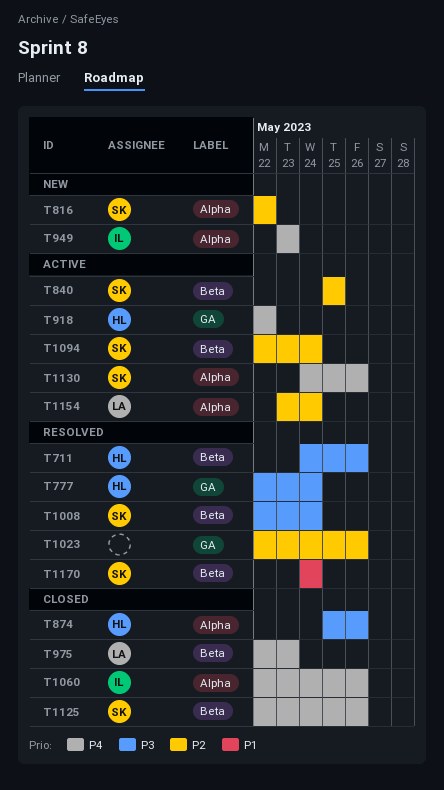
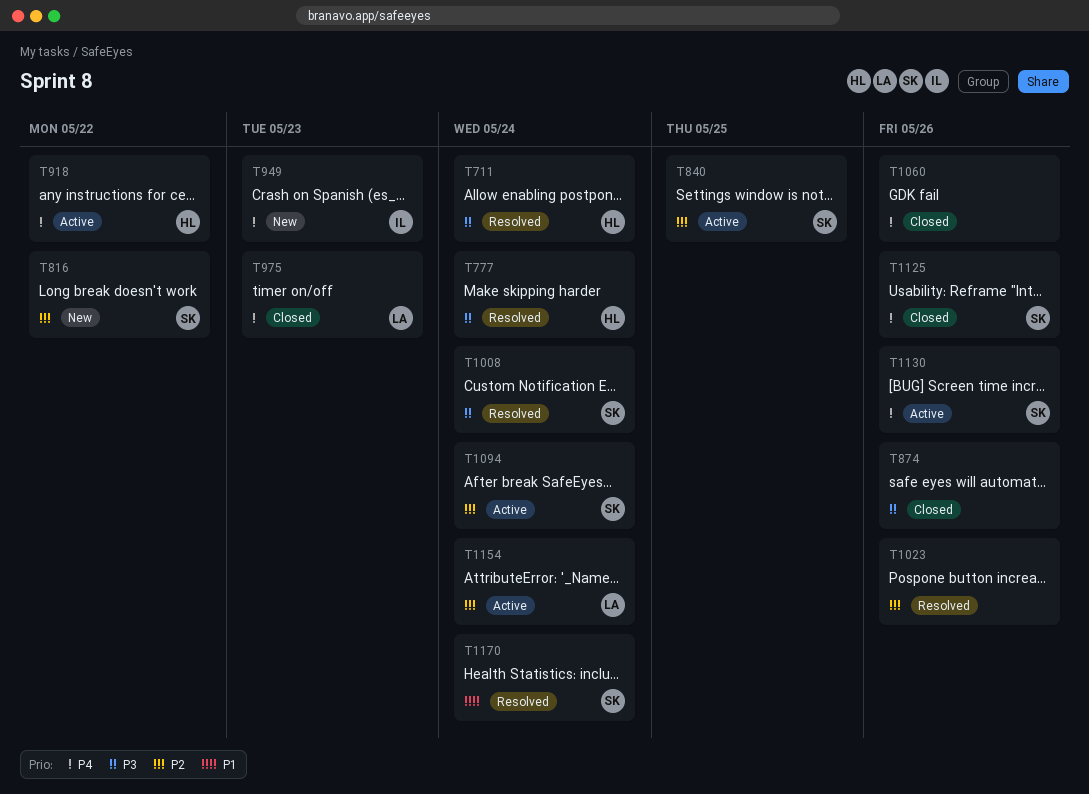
T711, due: May 26 -> May 24
T874, owner: HL -> none
T1060, owner: IL -> none

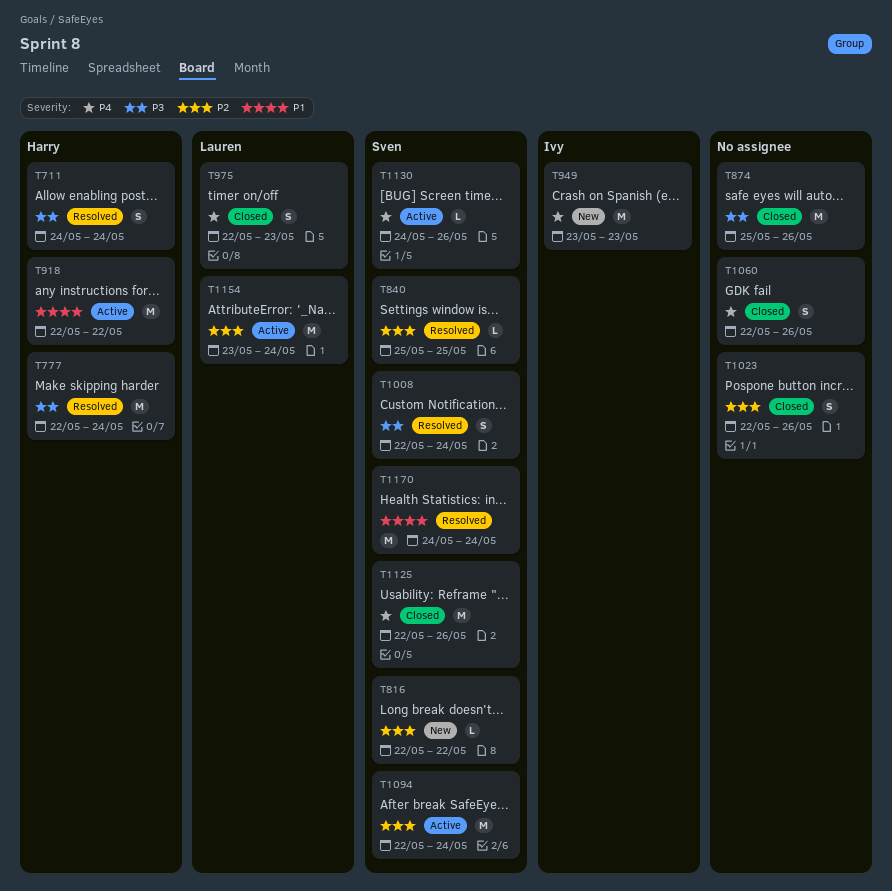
T840, status: Active -> Resolved
T918, priority: P4 -> P1
T1023, status: Resolved -> Closed

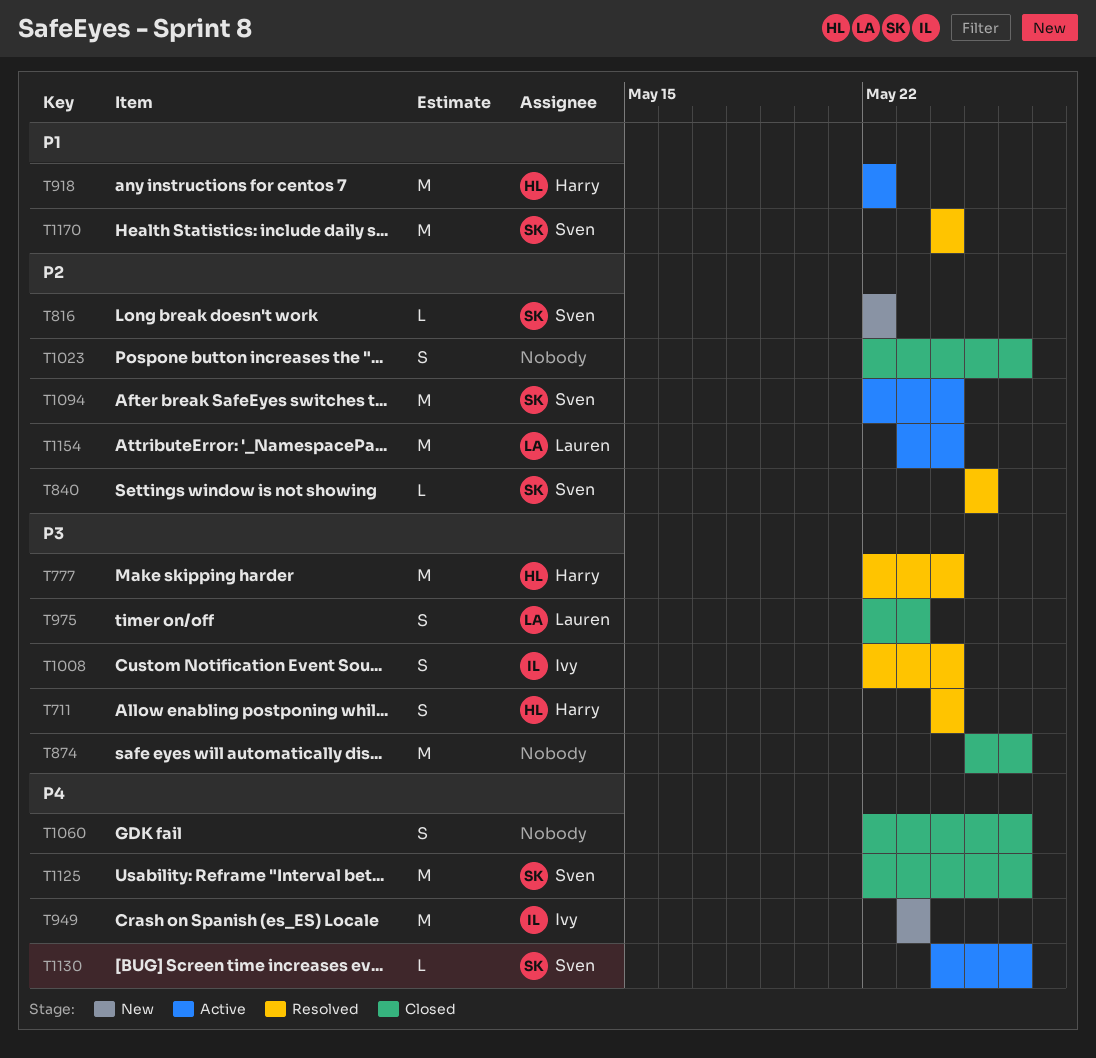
T975, priority: P4 -> P3
T1008, owner: Sven -> Ivy

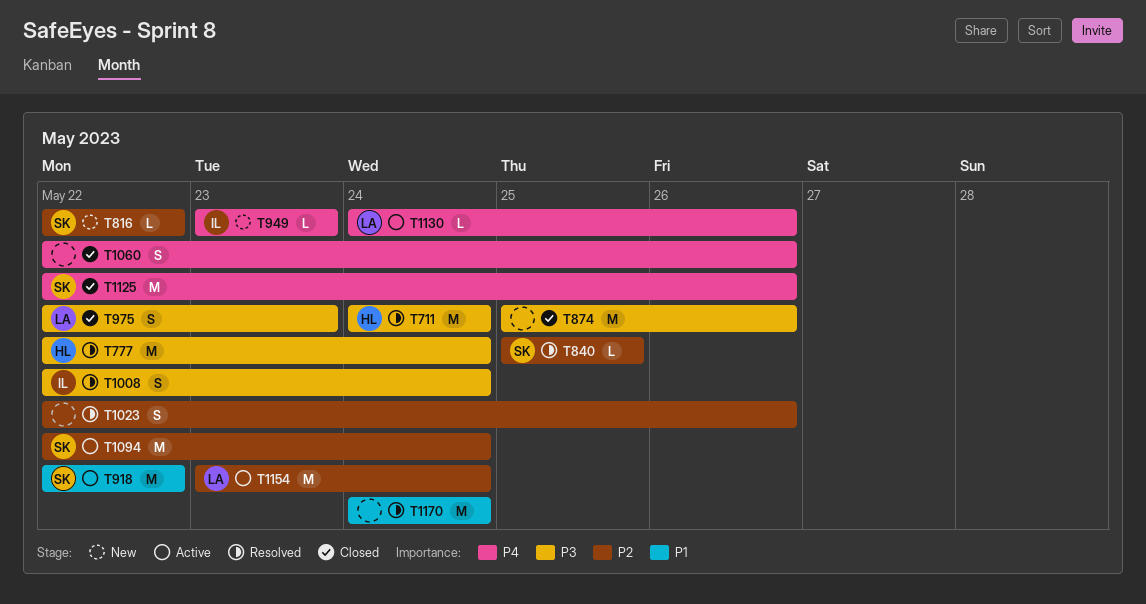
T711, estimate: S -> M
T918, owner: Harry -> Sven
T949, estimate: M -> L
T1023, status: Closed -> Resolved
T1130, owner: Sven -> Lauren
T1170, owner: Sven -> none

